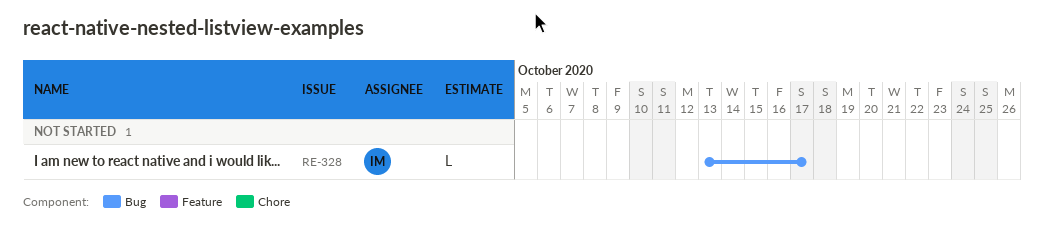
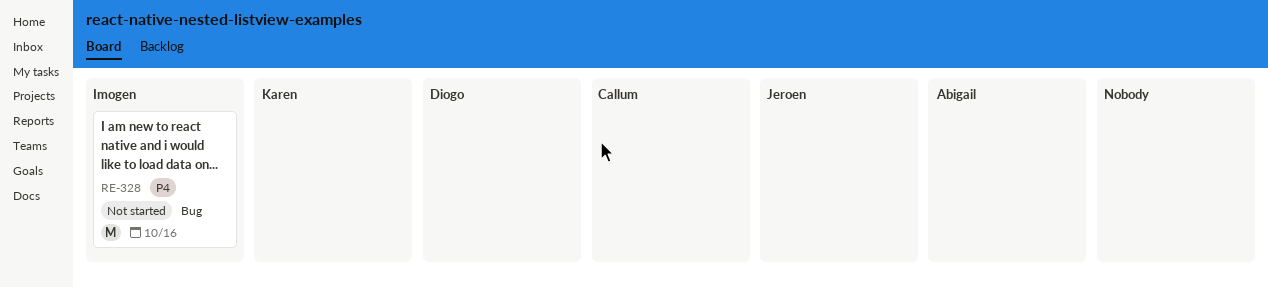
RE-328, estimate: L -> M
RE-328, due: Oct 17 -> Oct 16

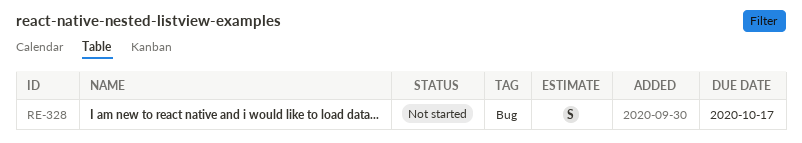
RE-328, estimate: M -> S
RE-328, due: Oct 16 -> Oct 17

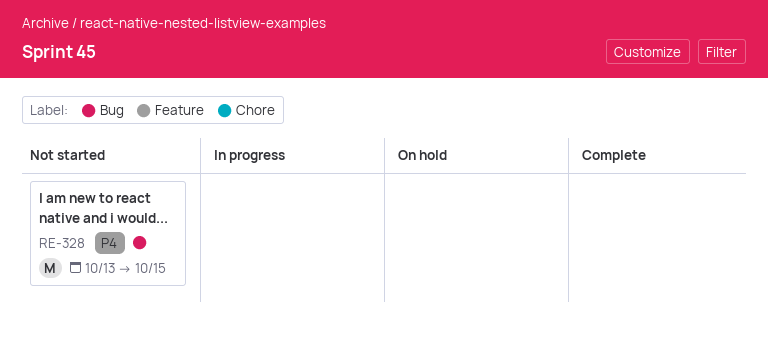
RE-328, estimate: S -> M
RE-328, due: Oct 17 -> Oct 15

